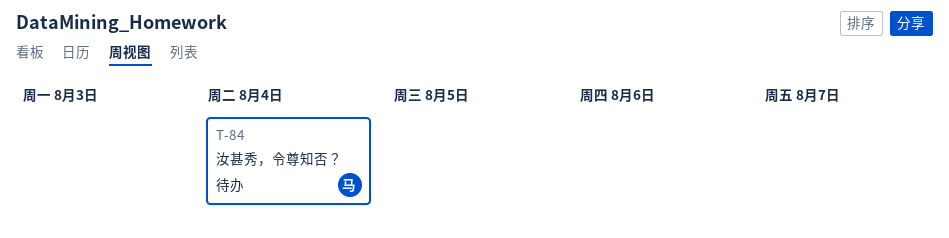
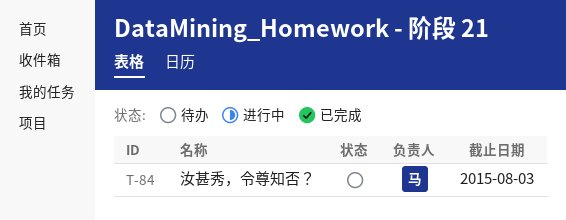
T-84, due: Aug 4 -> Aug 3

